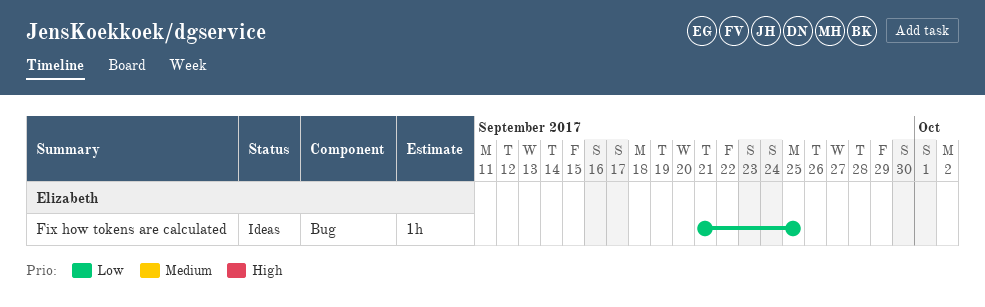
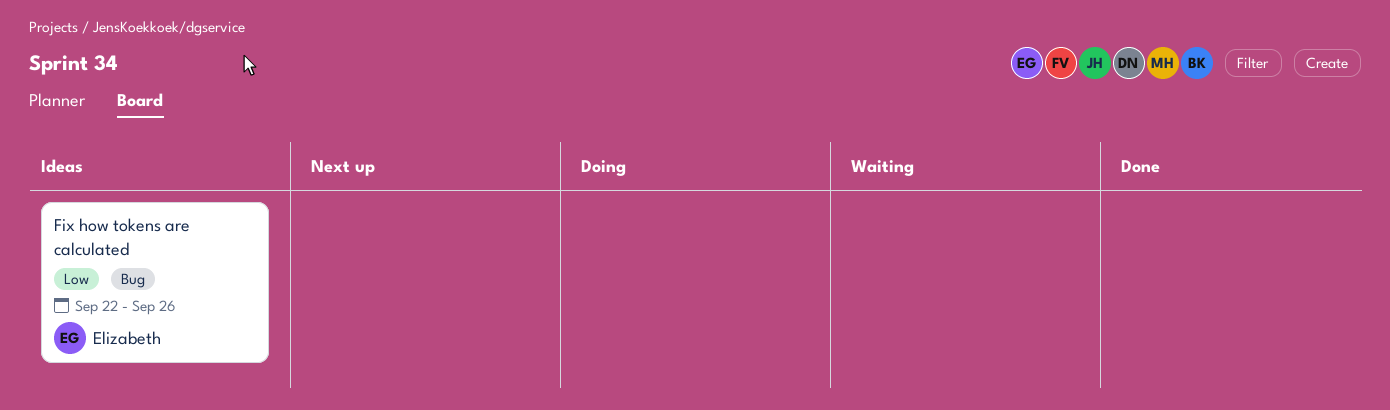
Fix how tokens are calculated, start: Sep 21 -> Sep 22
Fix how tokens are calculated, due: Sep 25 -> Sep 26

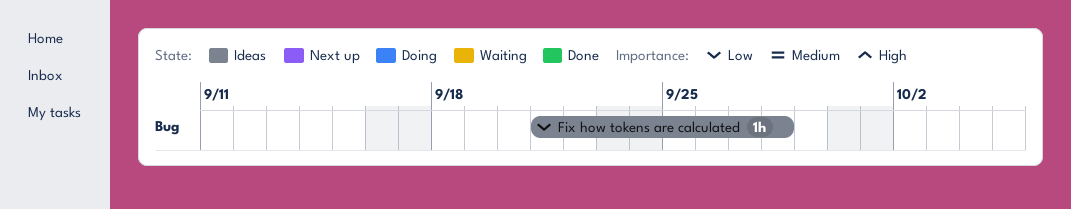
Fix how tokens are calculated, start: Sep 22 -> Sep 21
Fix how tokens are calculated, due: Sep 26 -> Sep 28

